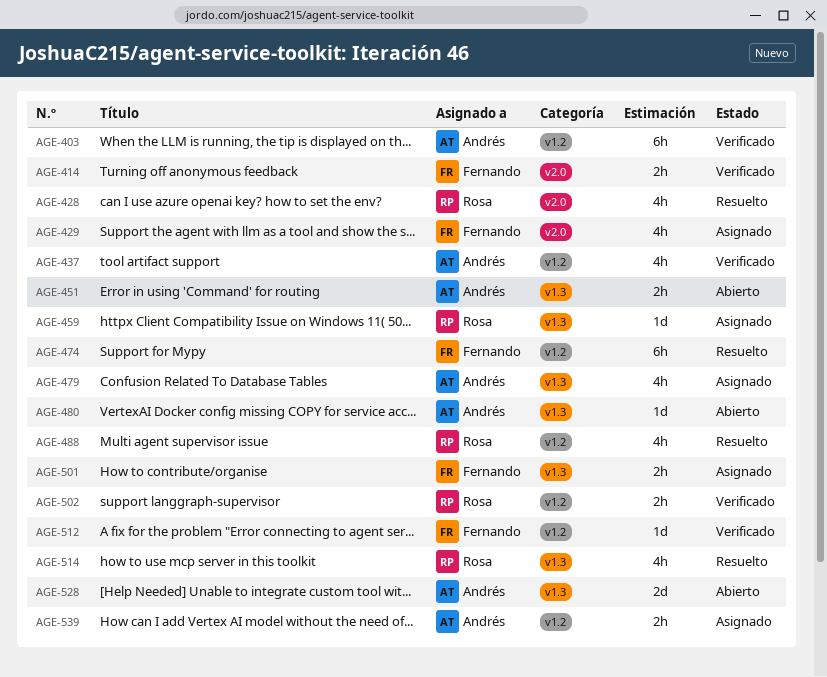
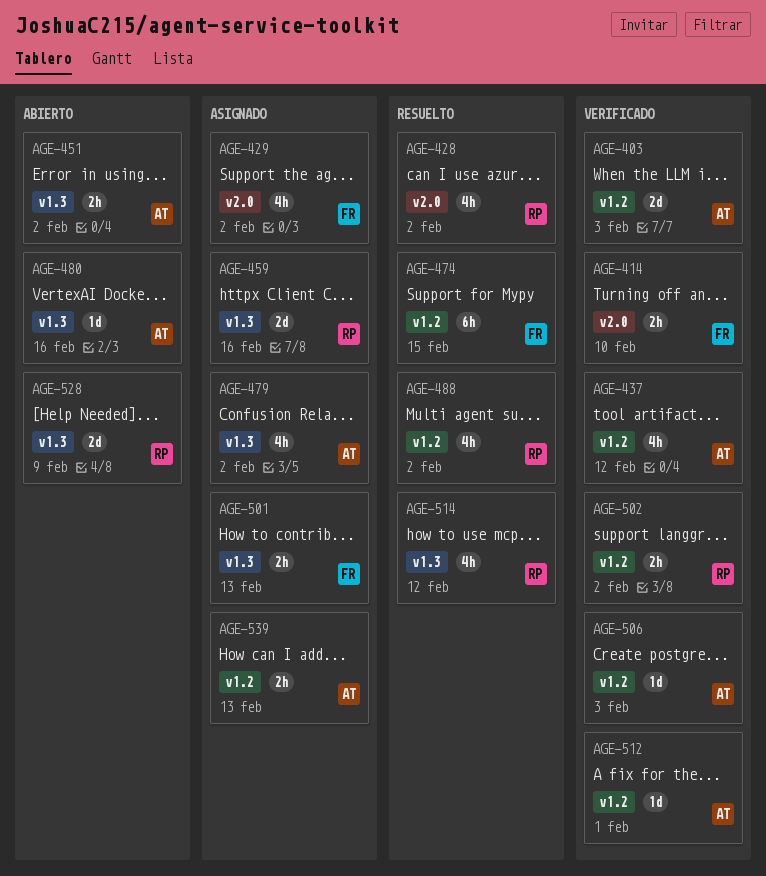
AGE-403, estimate: 6h -> 2d
AGE-459, estimate: 1d -> 2d
AGE-506: none -> present
AGE-512, owner: Fernando -> Andrés
AGE-528, owner: Andrés -> Rosa

